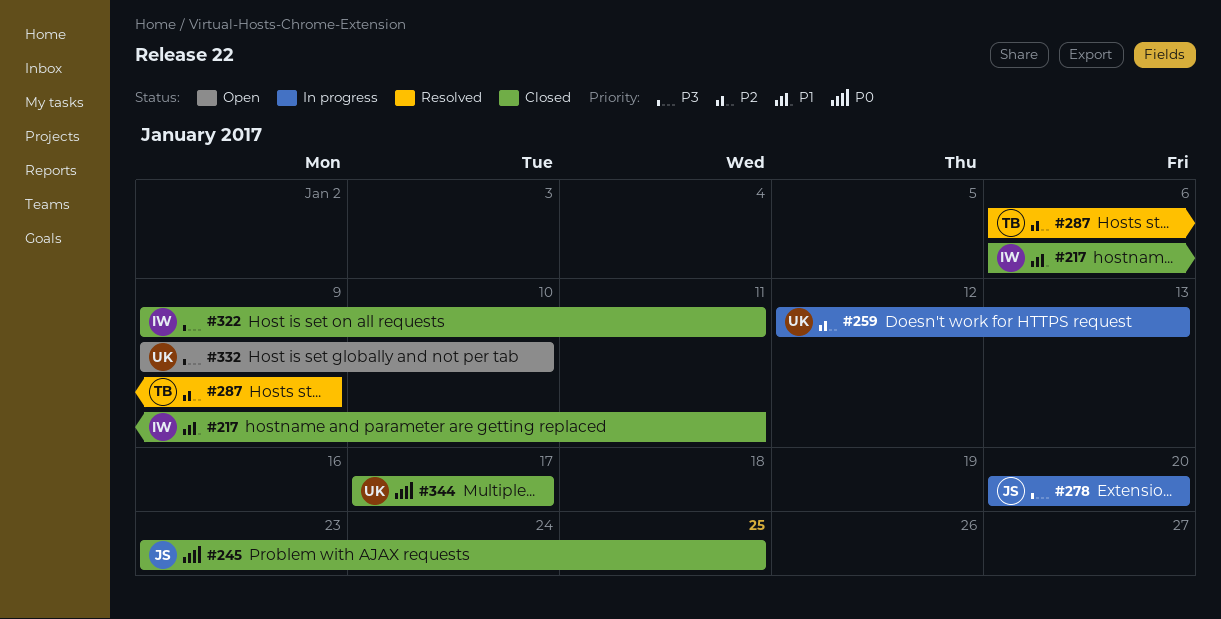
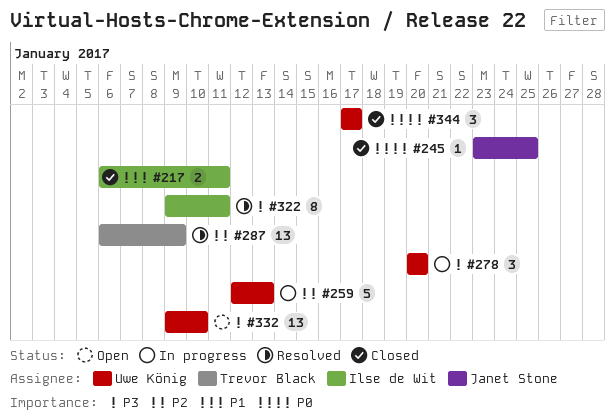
#278, owner: Janet Stone -> Uwe König
#322, status: Closed -> Resolved

